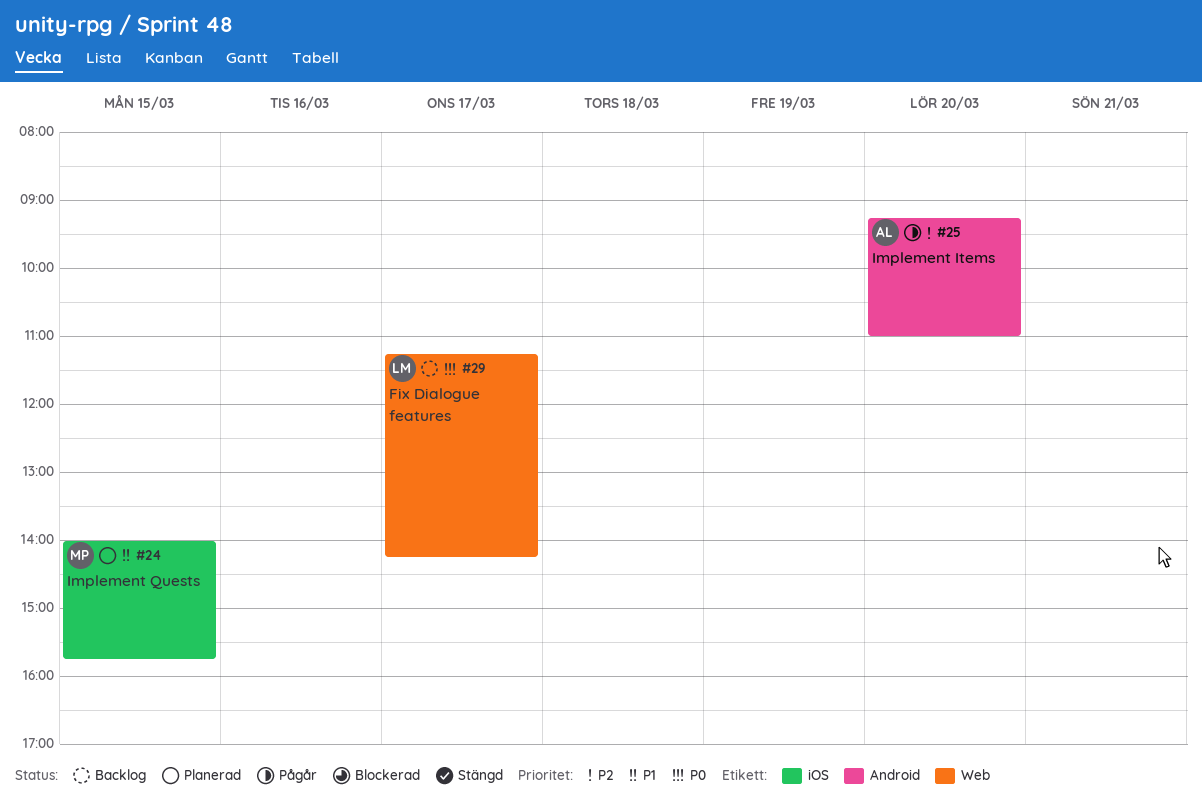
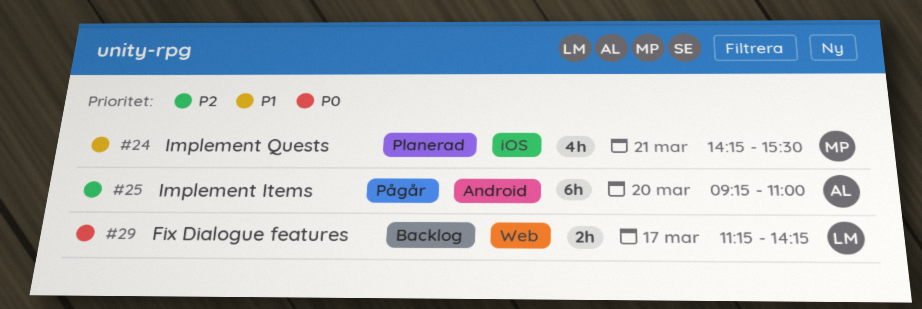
#24, day: Mar 15 -> Mar 21
#24, begins: 14:00 -> 14:15
#24, ends: 15:45 -> 15:30

